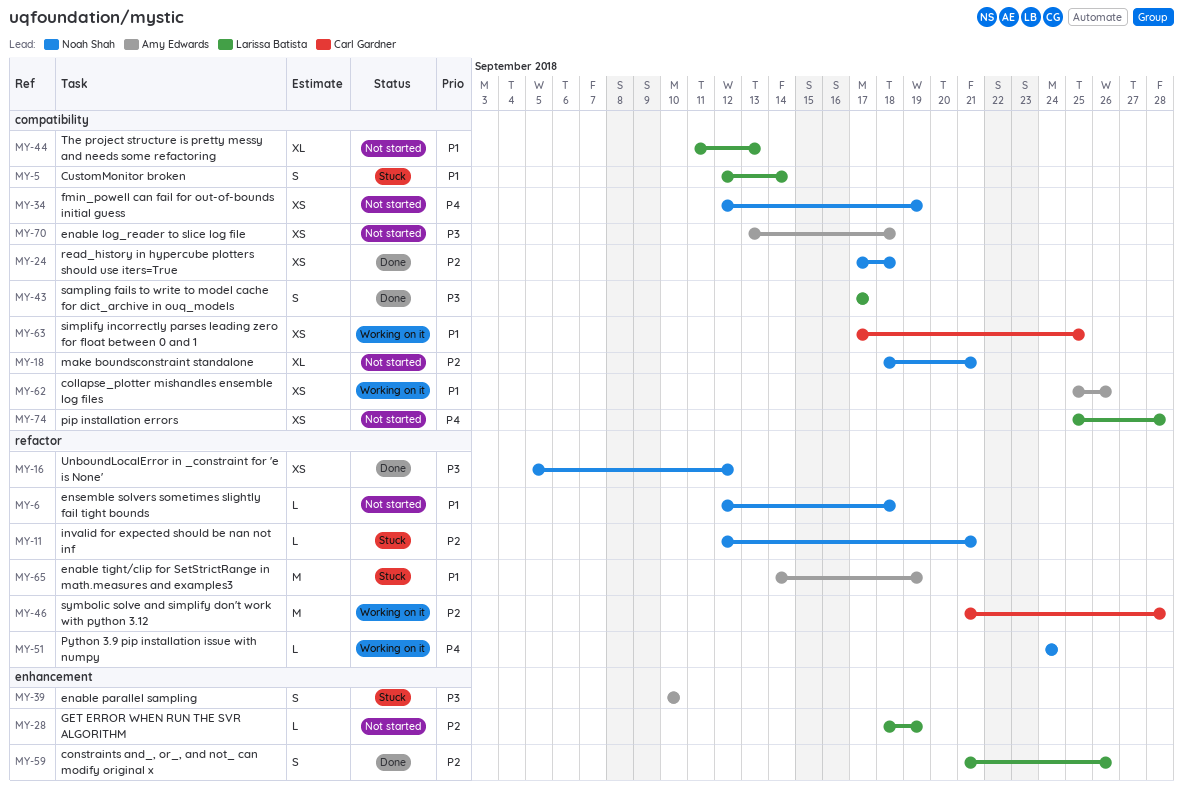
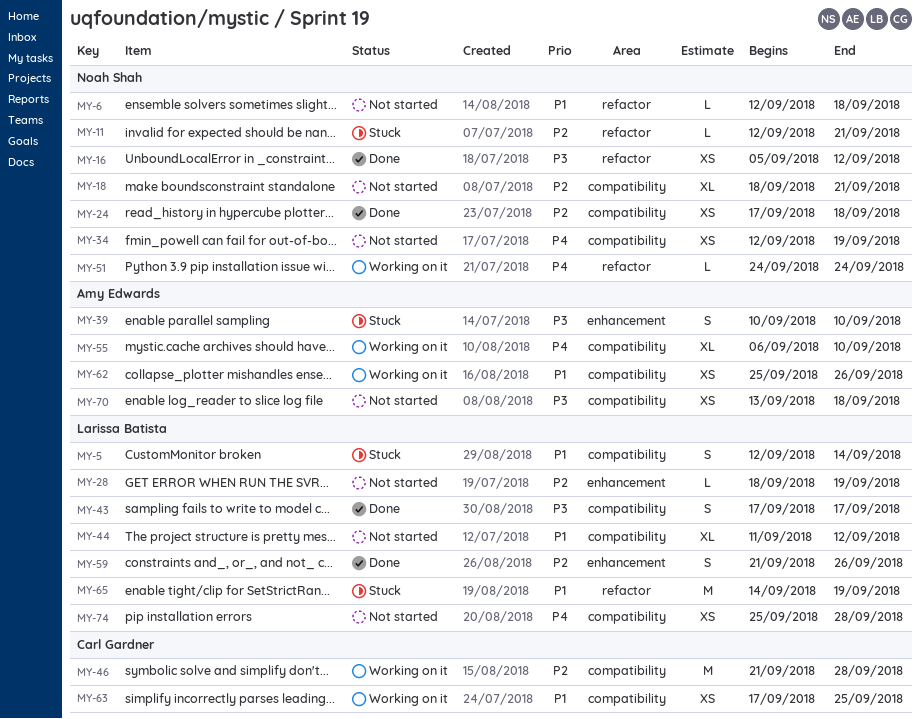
MY-44, due: Sep 13 -> Sep 12
MY-46, label: refactor -> compatibility
MY-55: none -> present
MY-65, owner: Amy Edwards -> Larissa Batista

